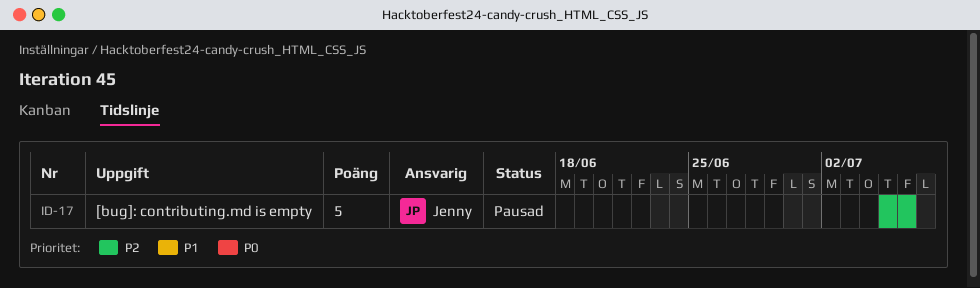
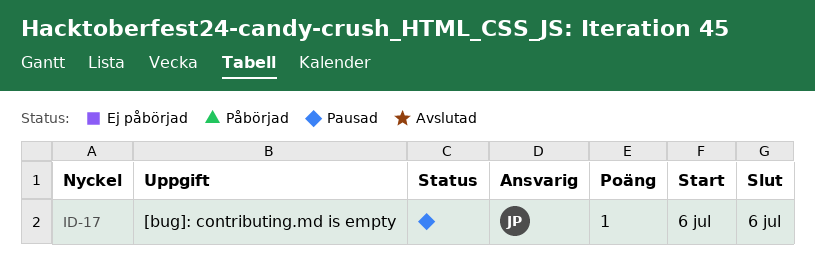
ID-17, estimate: 5 -> 1
ID-17, start: Jul 5 -> Jul 6

